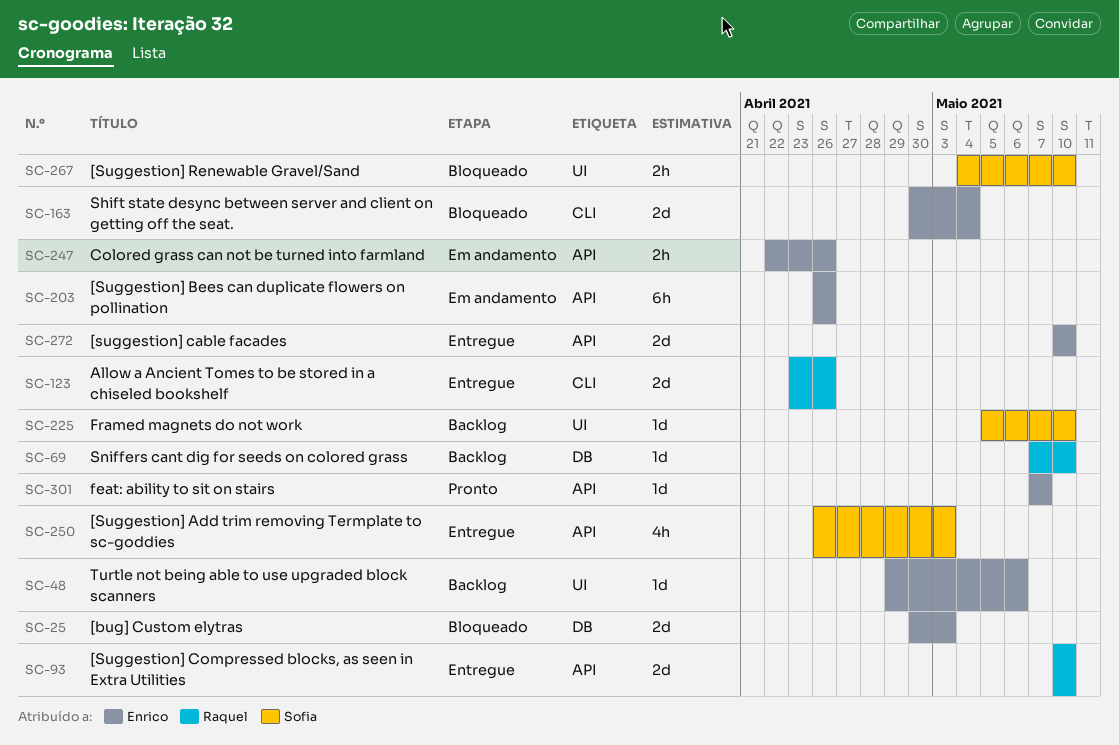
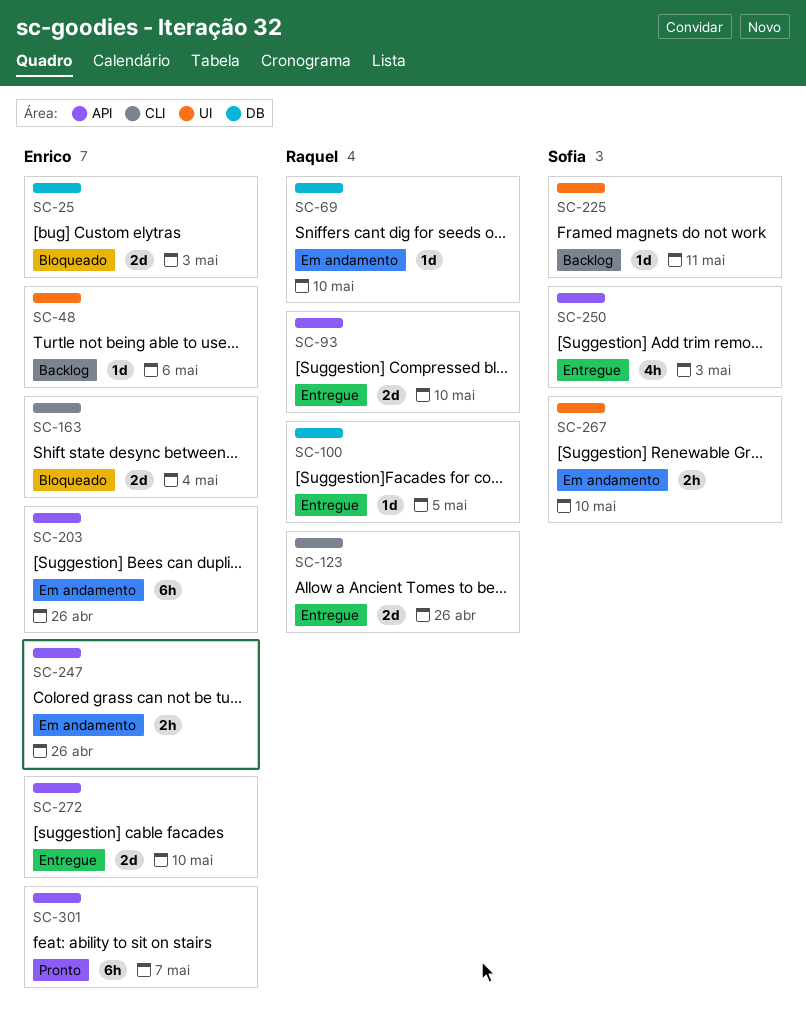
SC-69, status: Backlog -> Em andamento
SC-100: none -> present
SC-225, due: May 10 -> May 11
SC-267, status: Bloqueado -> Em andamento
SC-301, estimate: 1d -> 6h

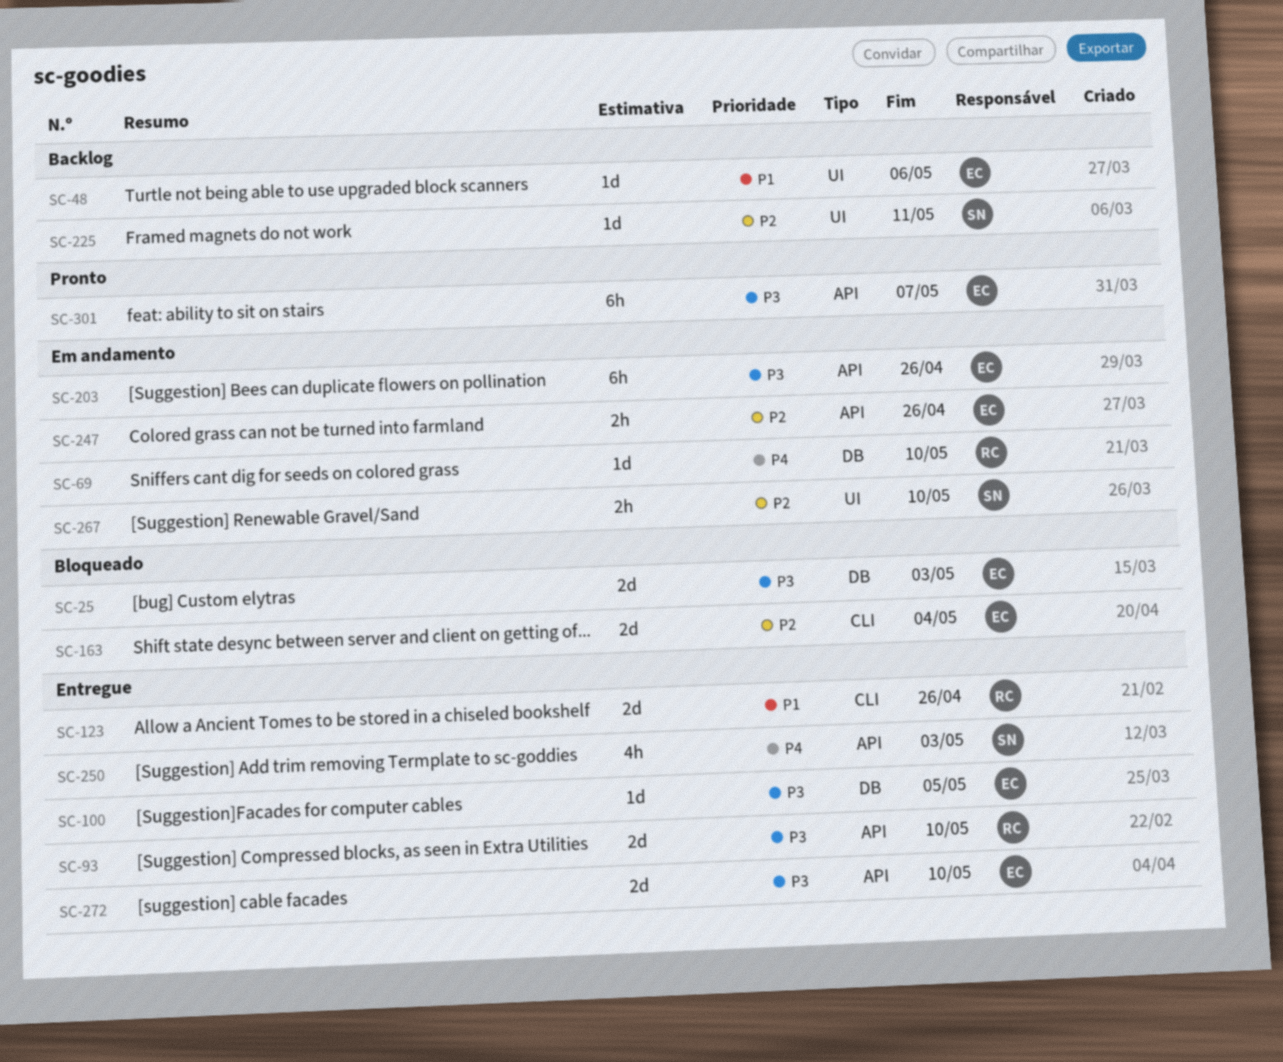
SC-100, owner: Raquel -> Enrico

